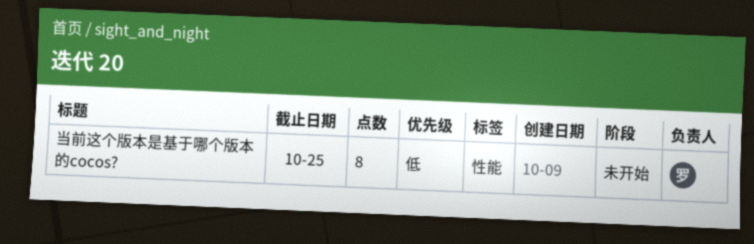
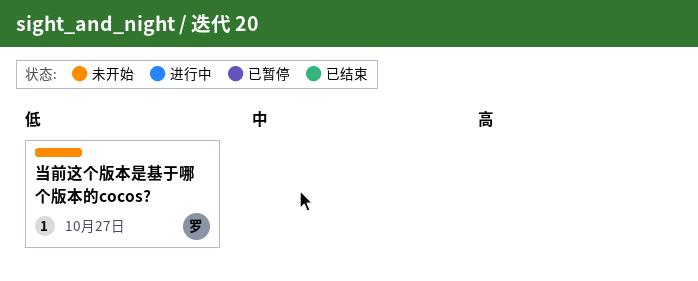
当前这个版本是基于哪个版本的cocos?, estimate: 8 -> 1
当前这个版本是基于哪个版本的cocos?, due: Oct 25 -> Oct 27

